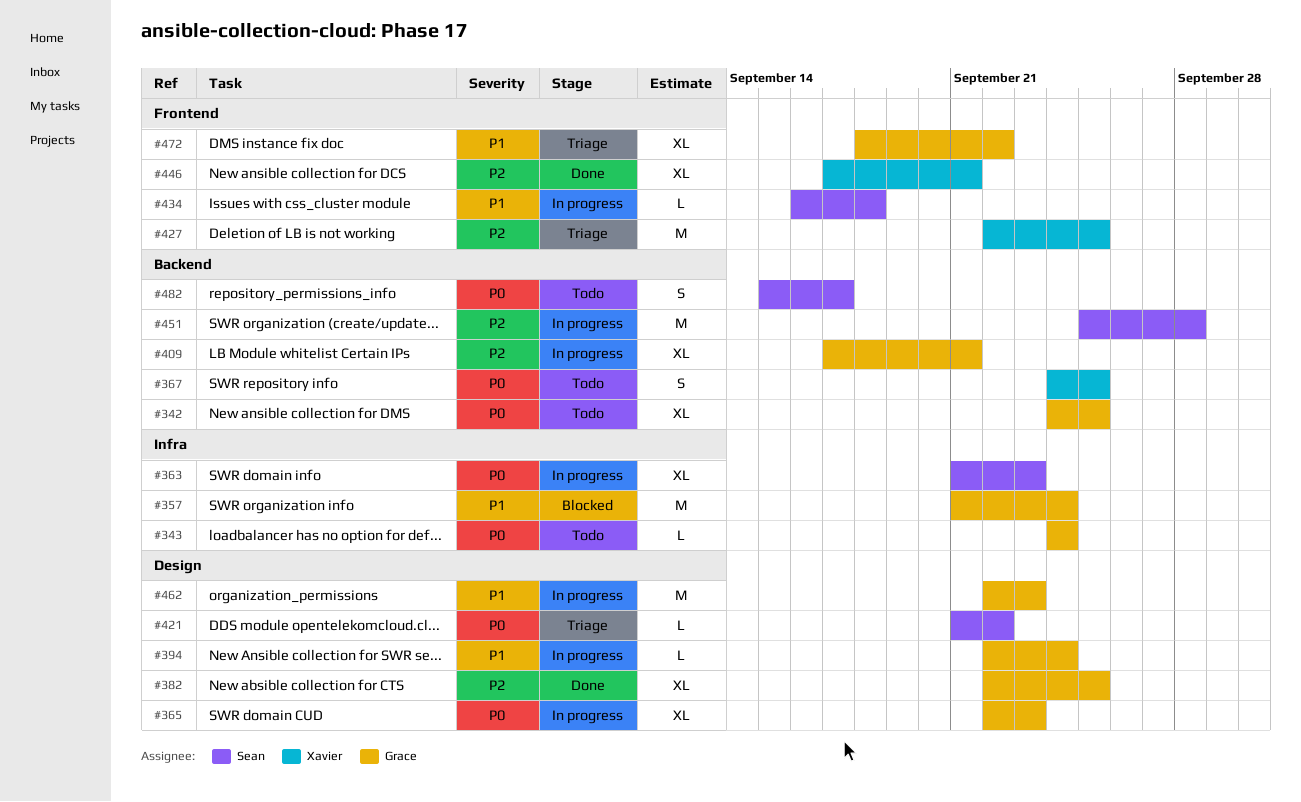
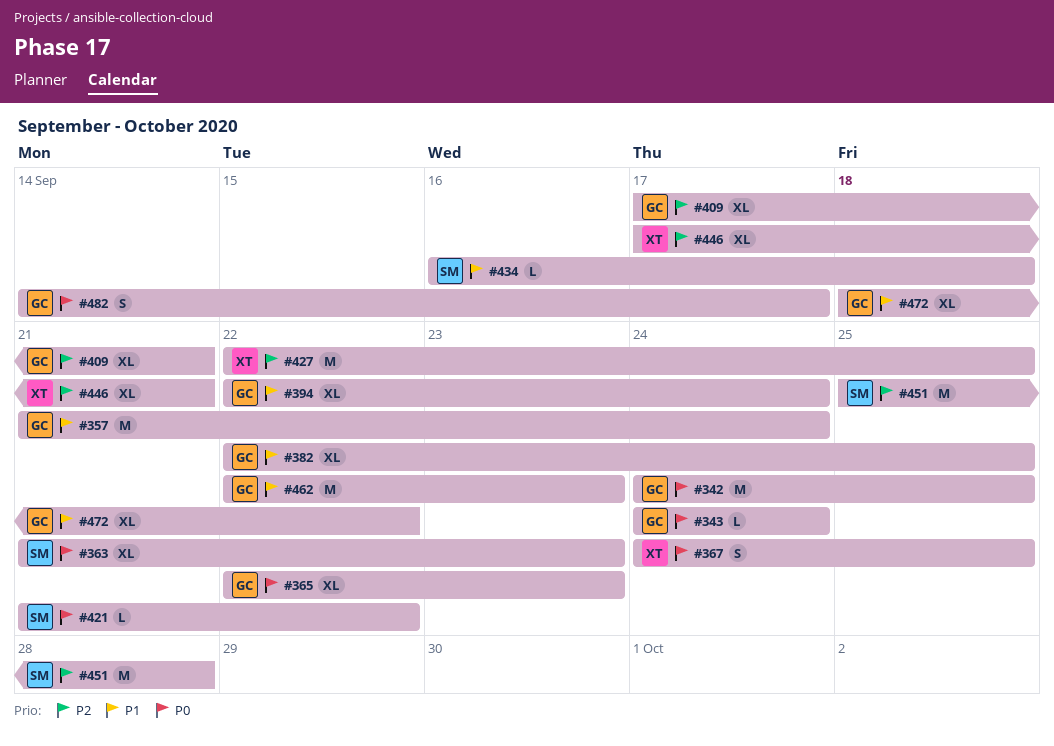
#342, estimate: XL -> M
#382, priority: P2 -> P1
#394, estimate: L -> XL
#482, owner: Sean -> Grace
#482, start: Sep 15 -> Sep 14

